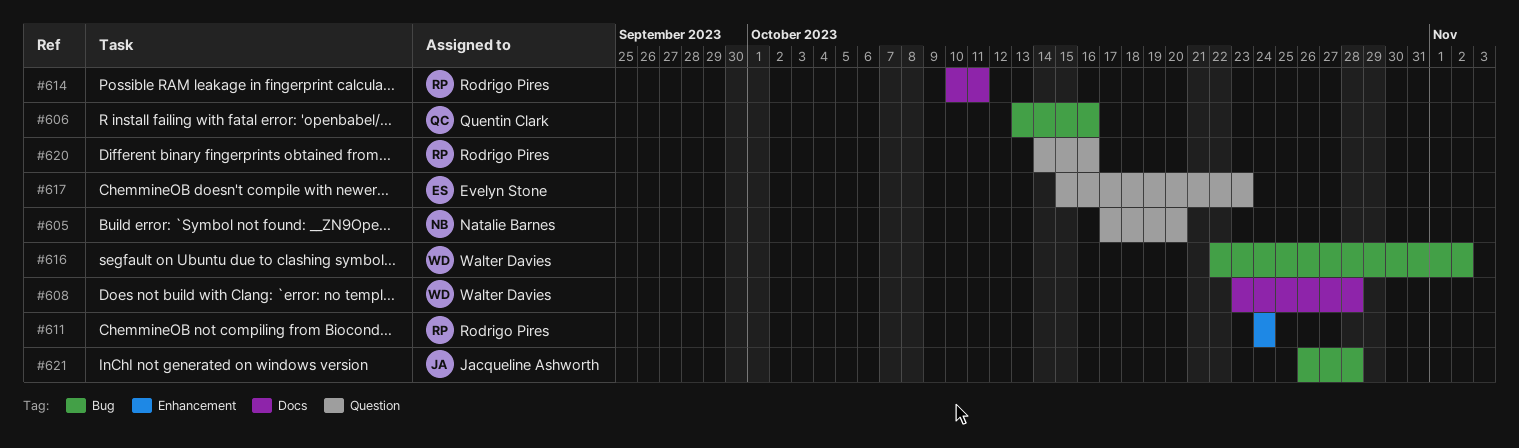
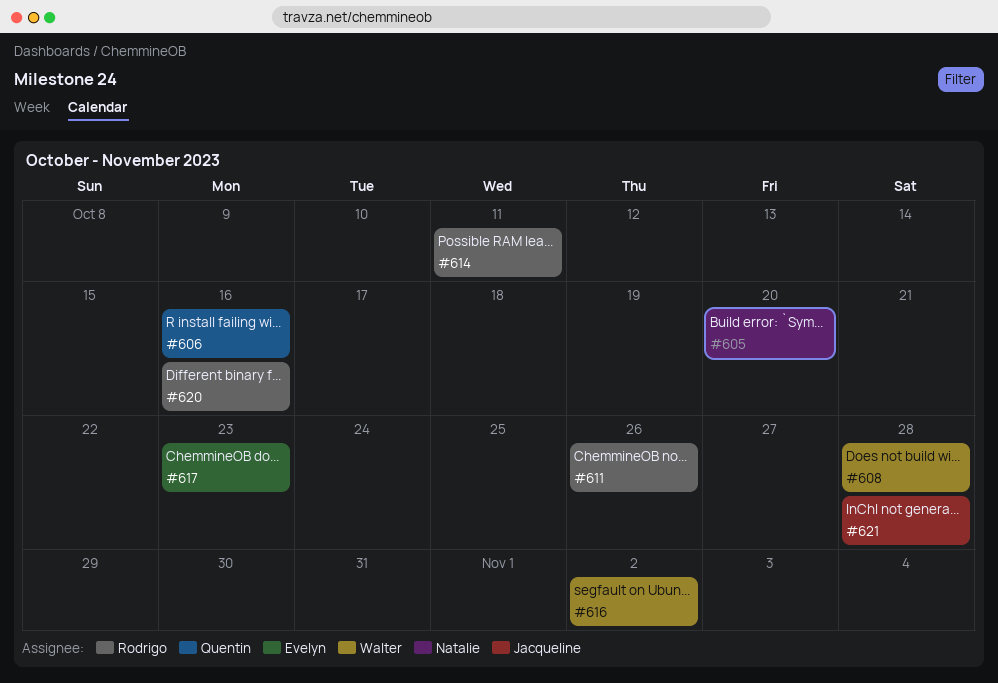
#611, due: Oct 24 -> Oct 26

